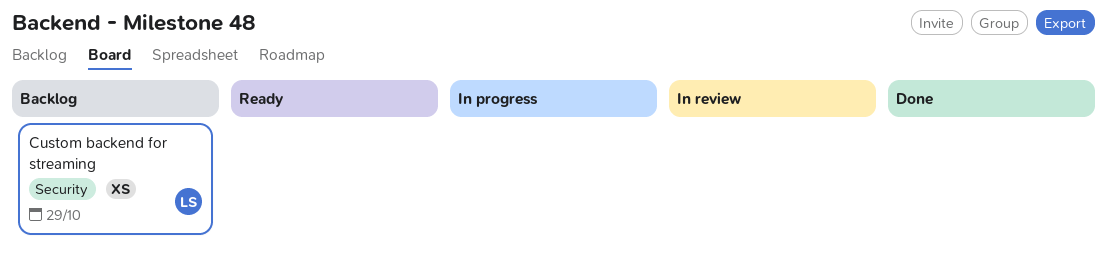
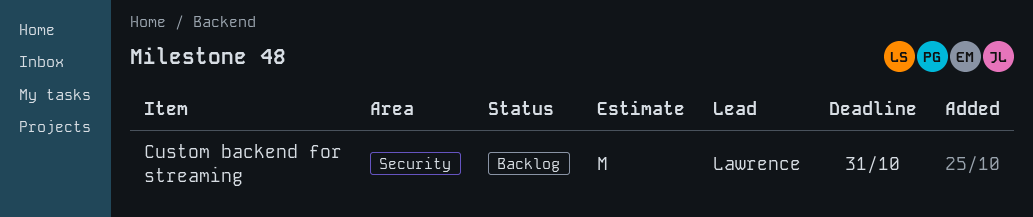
Custom backend for streaming, estimate: XS -> M
Custom backend for streaming, due: Oct 29 -> Oct 31

